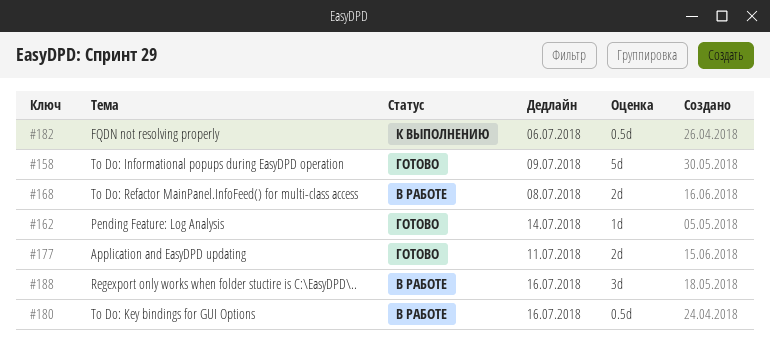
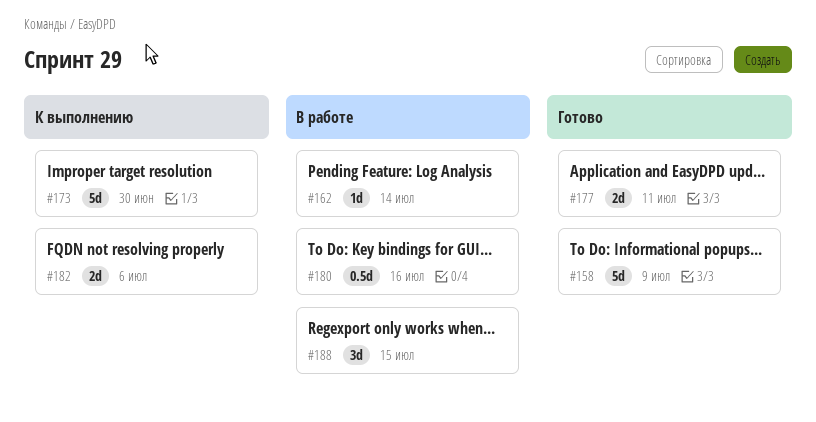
#162, status: Готово -> В работе
#168: present -> none
#173: none -> present
#182, estimate: 0.5d -> 2d
#188, due: Jul 16 -> Jul 15

